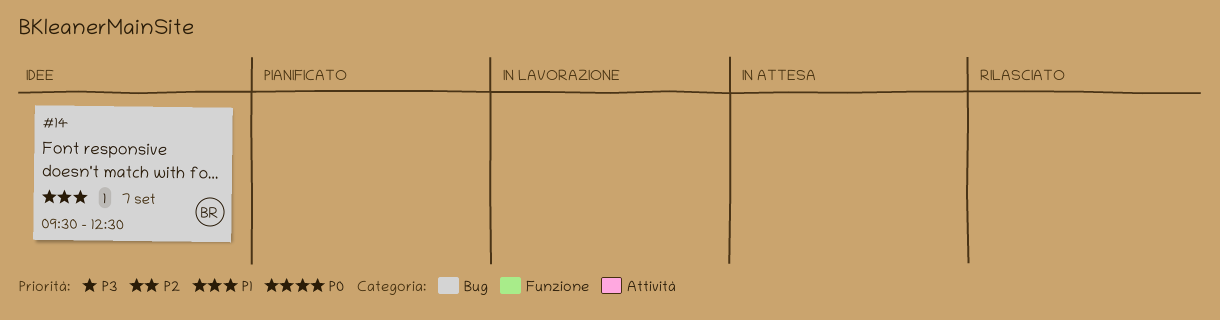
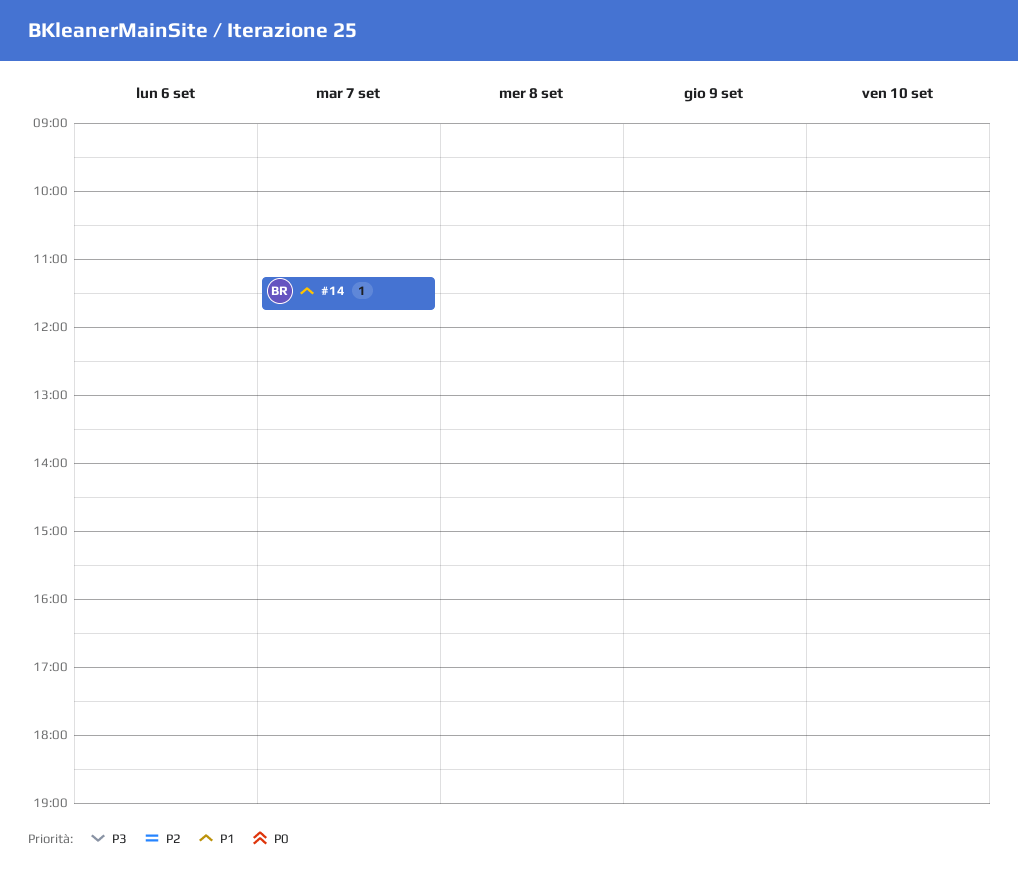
#14, begins: 09:30 -> 11:15
#14, ends: 12:30 -> 11:45

